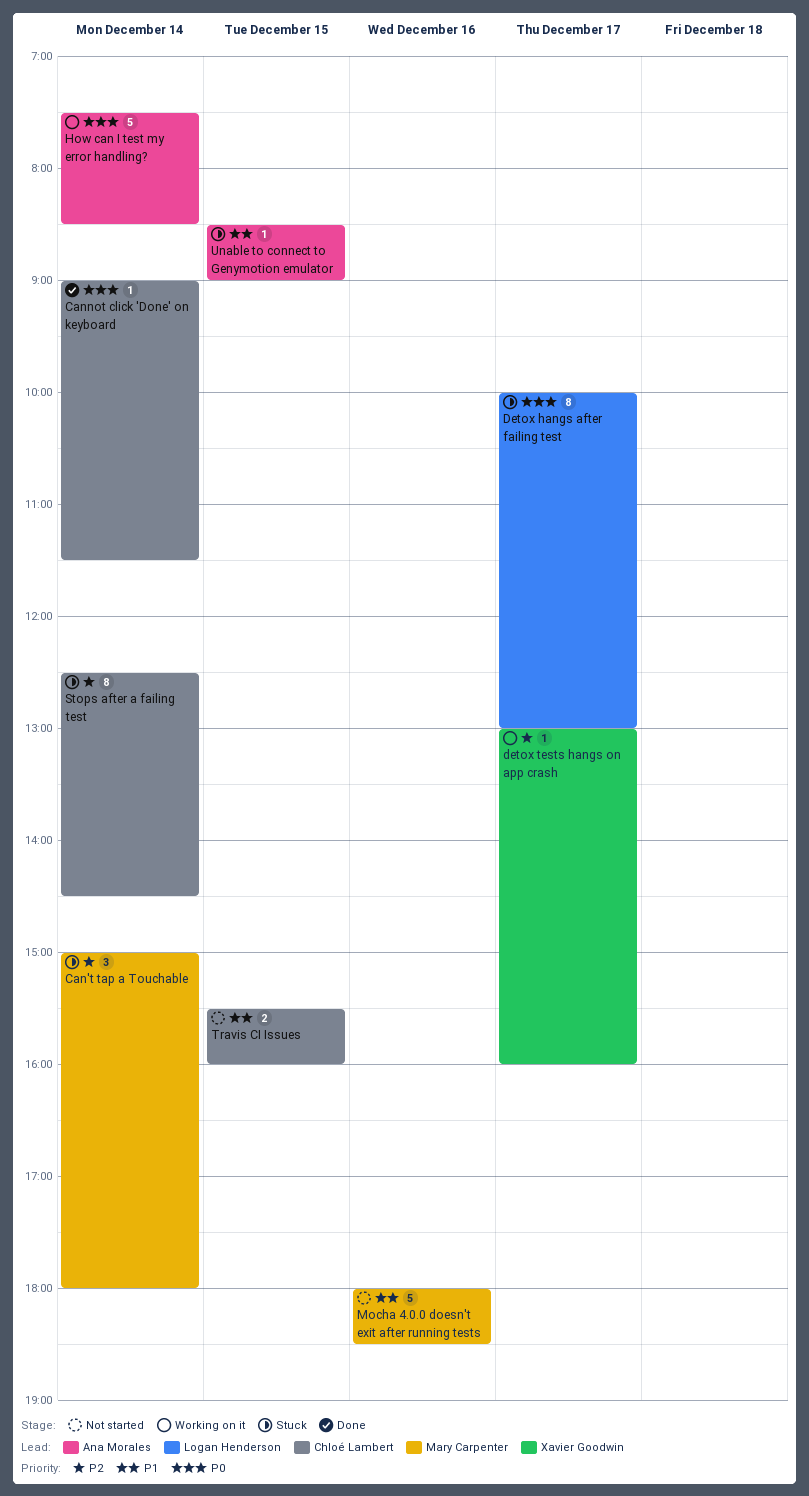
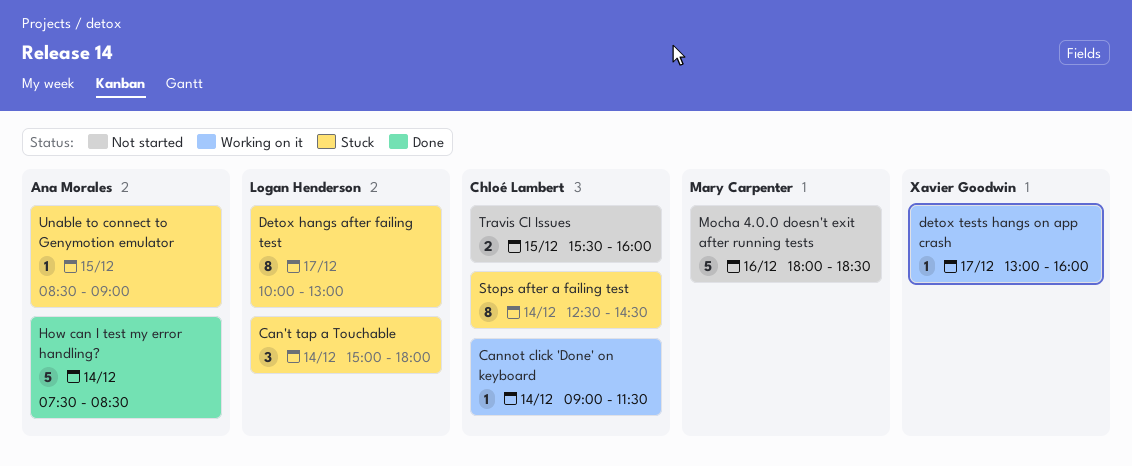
Can't tap a Touchable, owner: Mary Carpenter -> Logan Henderson
Cannot click 'Done' on keyboard, status: Done -> Working on it
How can I test my error handling?, status: Working on it -> Done

